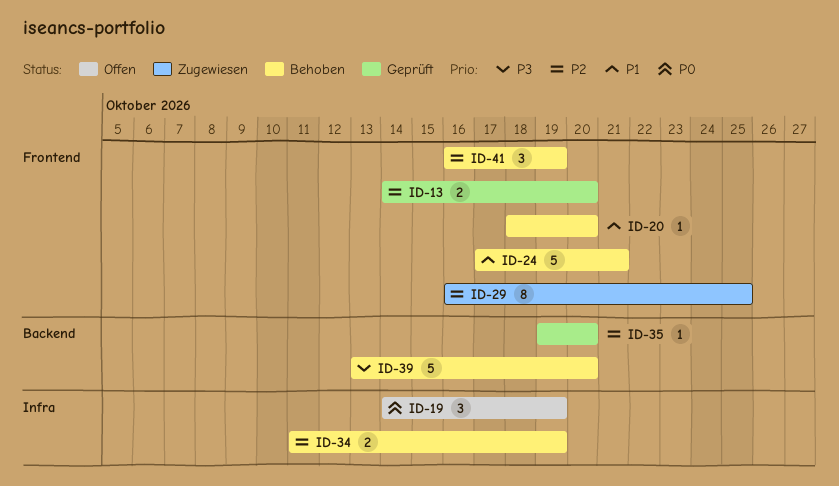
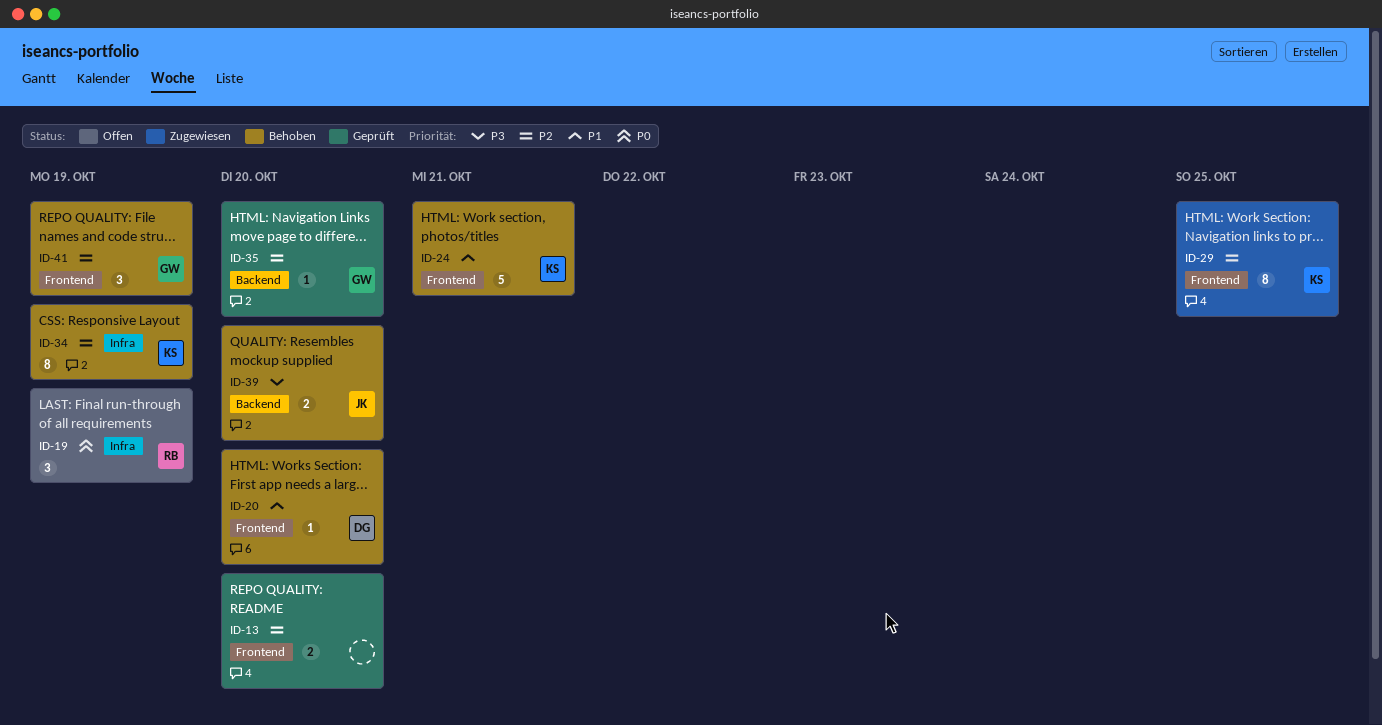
ID-34, estimate: 2 -> 8
ID-39, estimate: 5 -> 2

